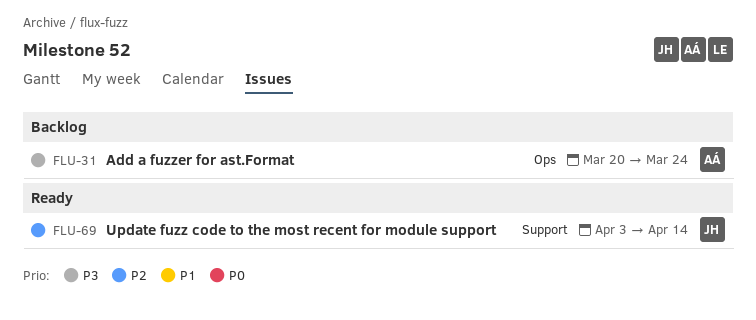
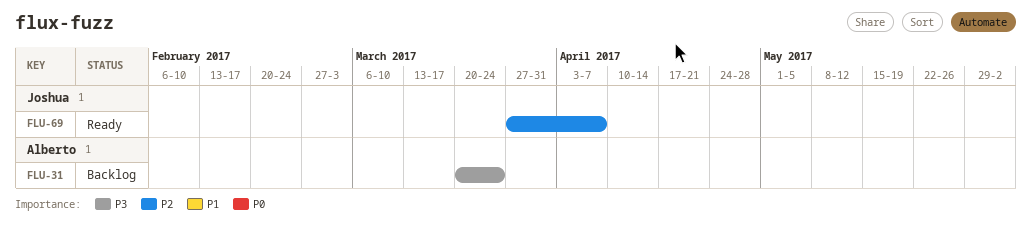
FLU-69, start: Apr 3 -> Mar 27
FLU-69, due: Apr 14 -> Apr 7

